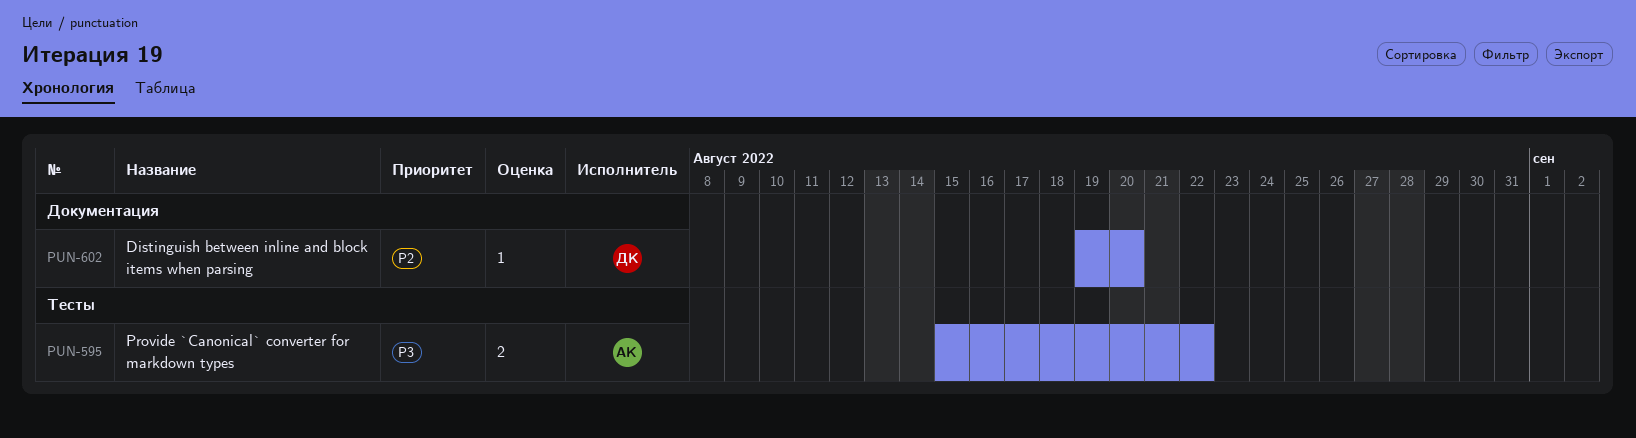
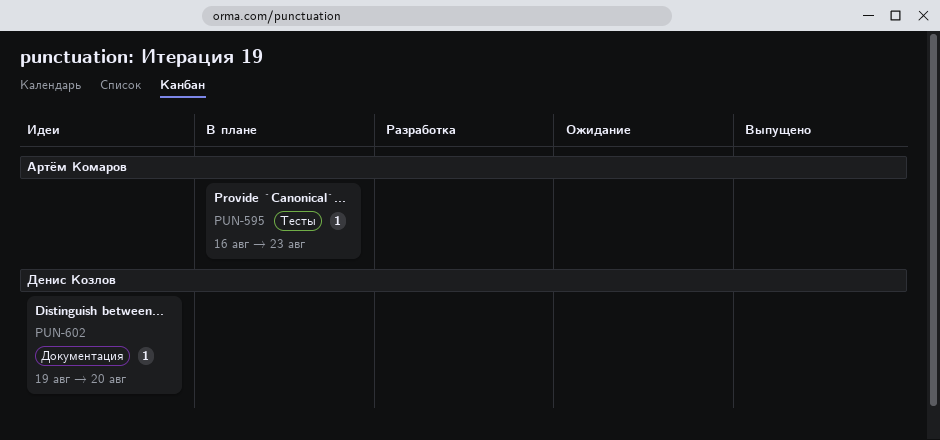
PUN-595, estimate: 2 -> 1
PUN-595, start: Aug 15 -> Aug 16
PUN-595, due: Aug 22 -> Aug 23

